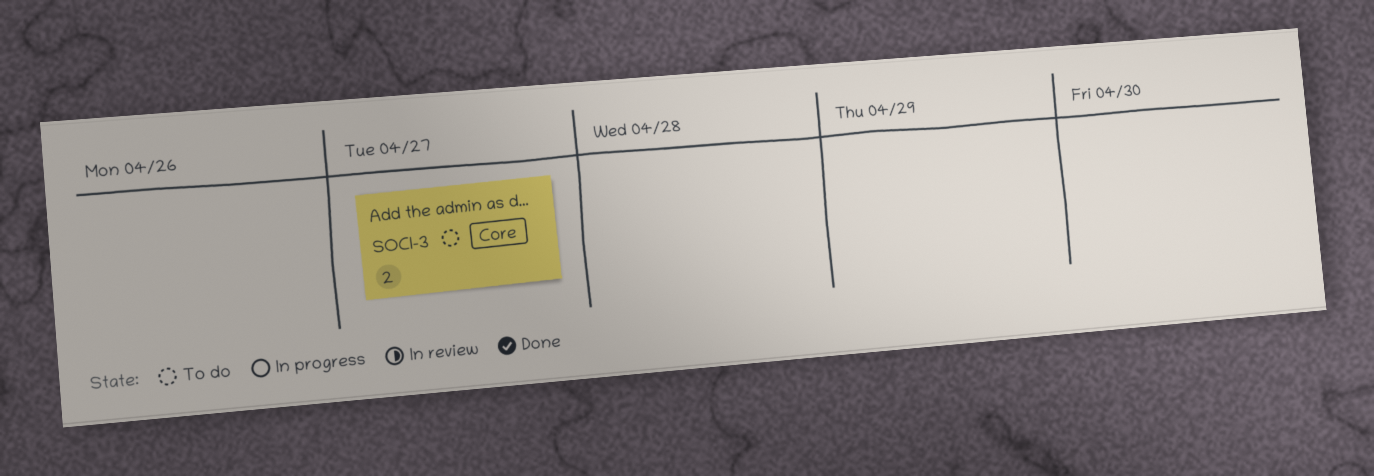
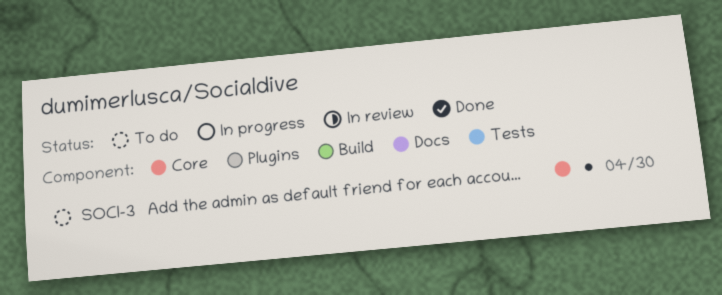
SOCI-3, estimate: 2 -> 1
SOCI-3, due: Apr 27 -> Apr 30

